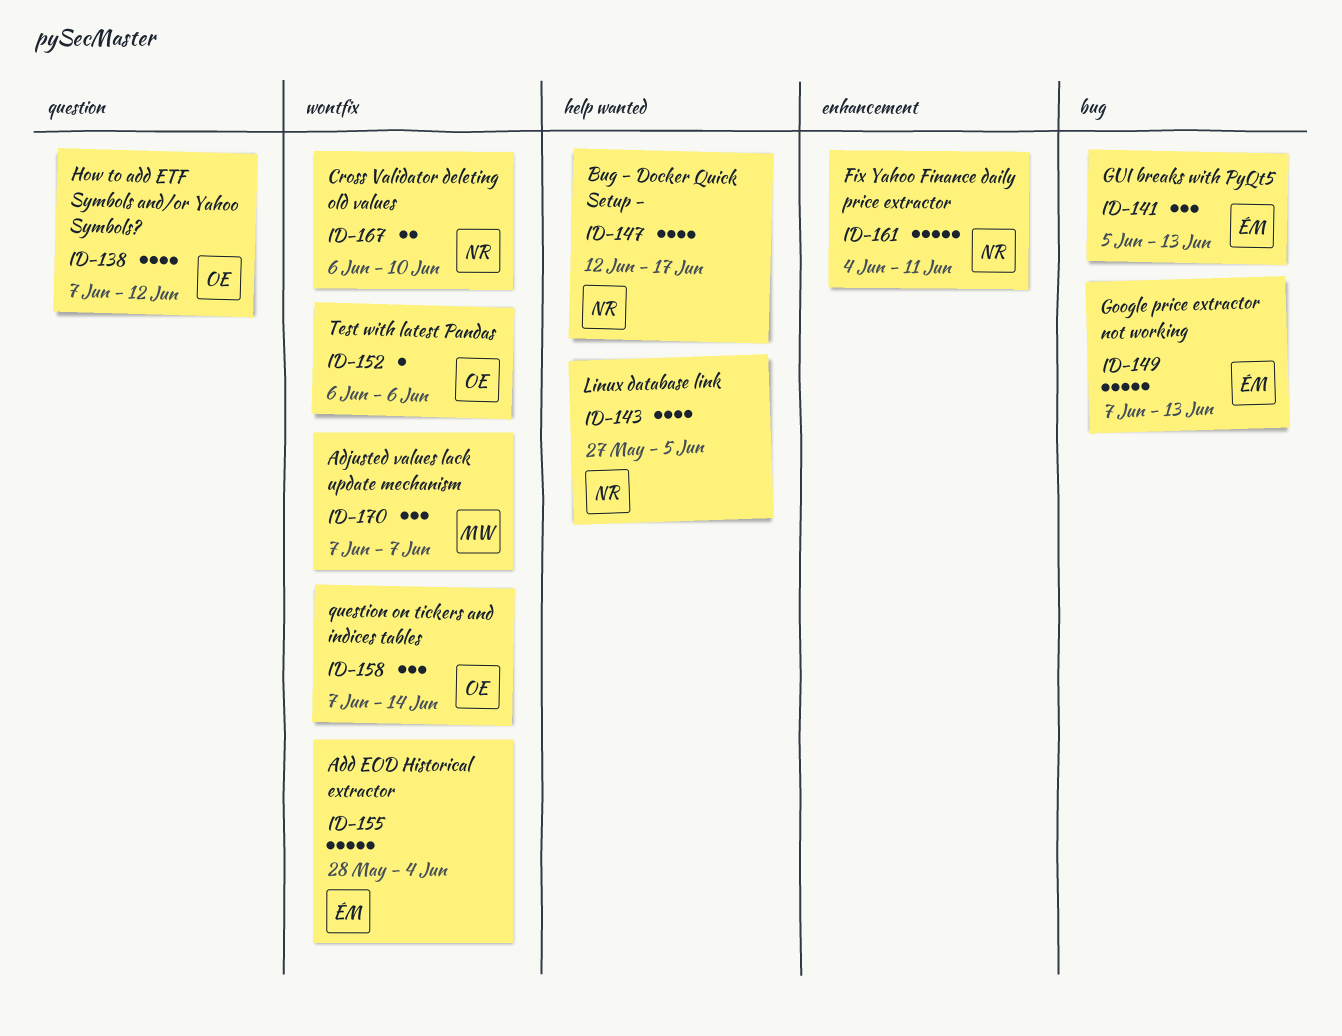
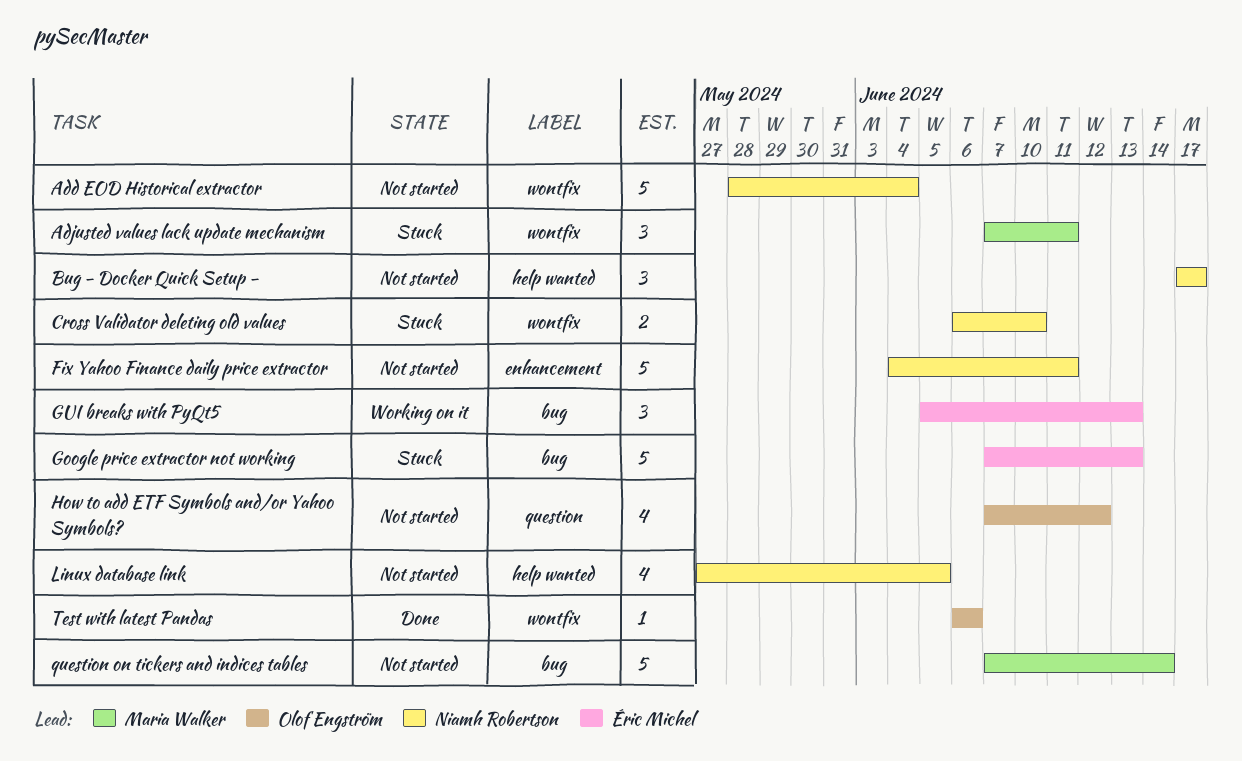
Add EOD Historical extractor, owner: Éric Michel -> Niamh Robertson
Adjusted values lack update mechanism, due: Jun 7 -> Jun 11
Bug - Docker Quick Setup -, estimate: 4 -> 3
Bug - Docker Quick Setup -, start: Jun 12 -> Jun 17
question on tickers and indices tables, owner: Olof Engström -> Maria Walker
question on tickers and indices tables, label: wontfix -> bug
question on tickers and indices tables, estimate: 3 -> 5

